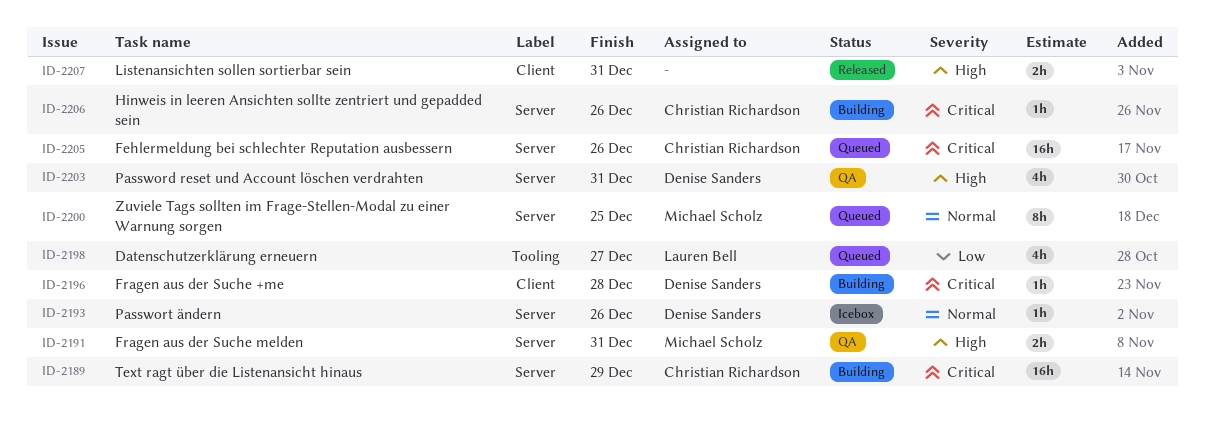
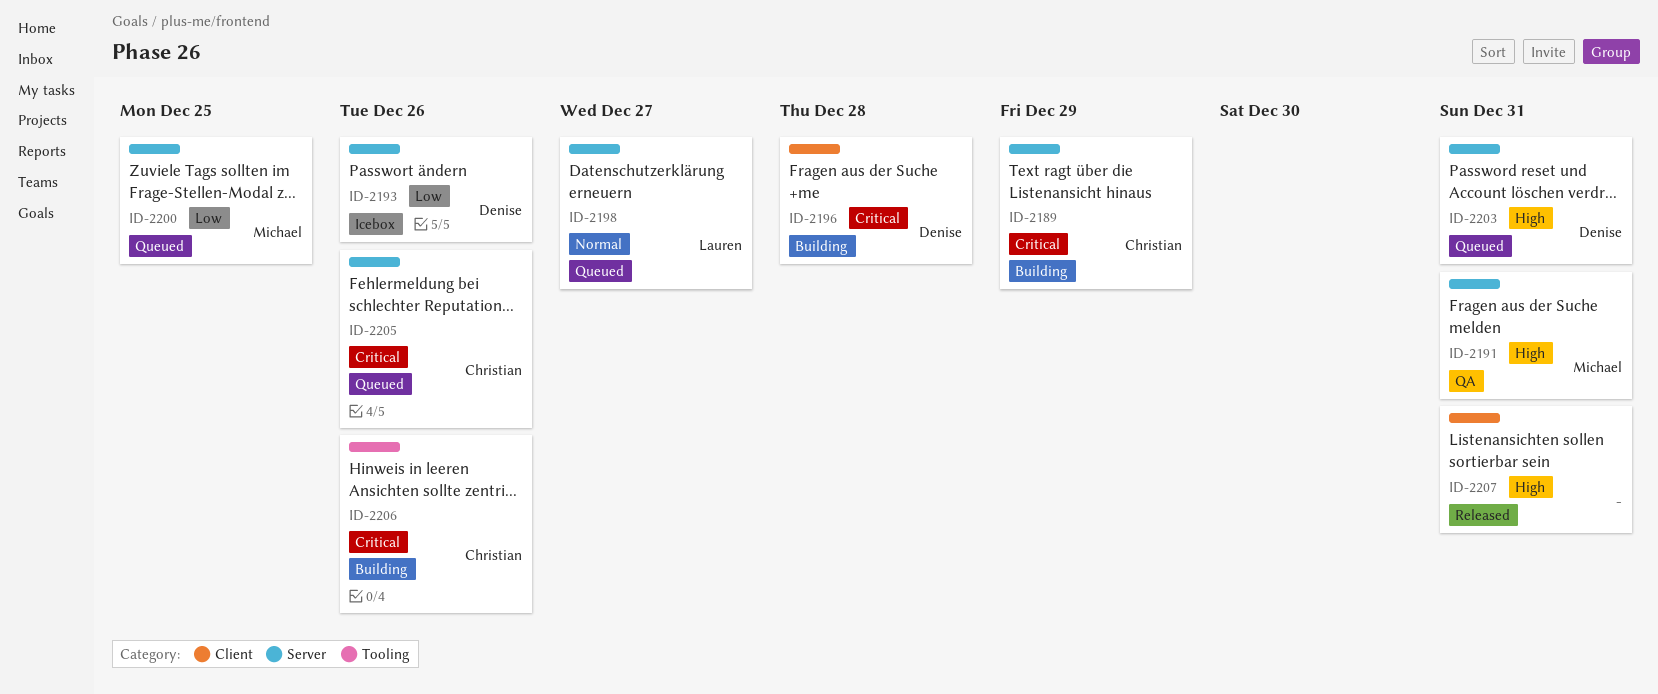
ID-2193, priority: Normal -> Low
ID-2198, priority: Low -> Normal
ID-2198, label: Tooling -> Server
ID-2200, priority: Normal -> Low
ID-2203, status: QA -> Queued
ID-2206, label: Server -> Tooling

